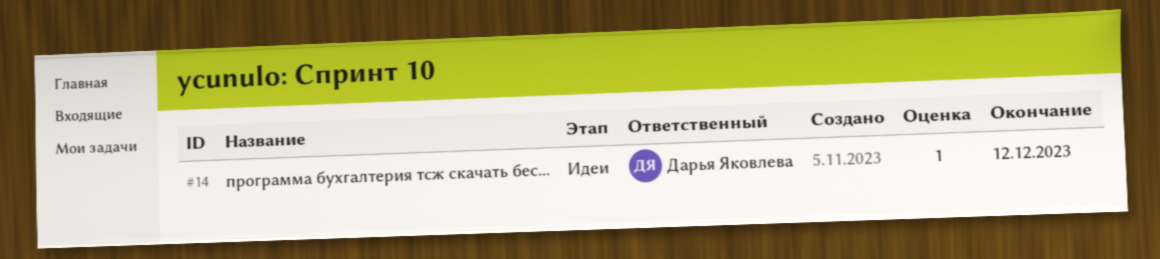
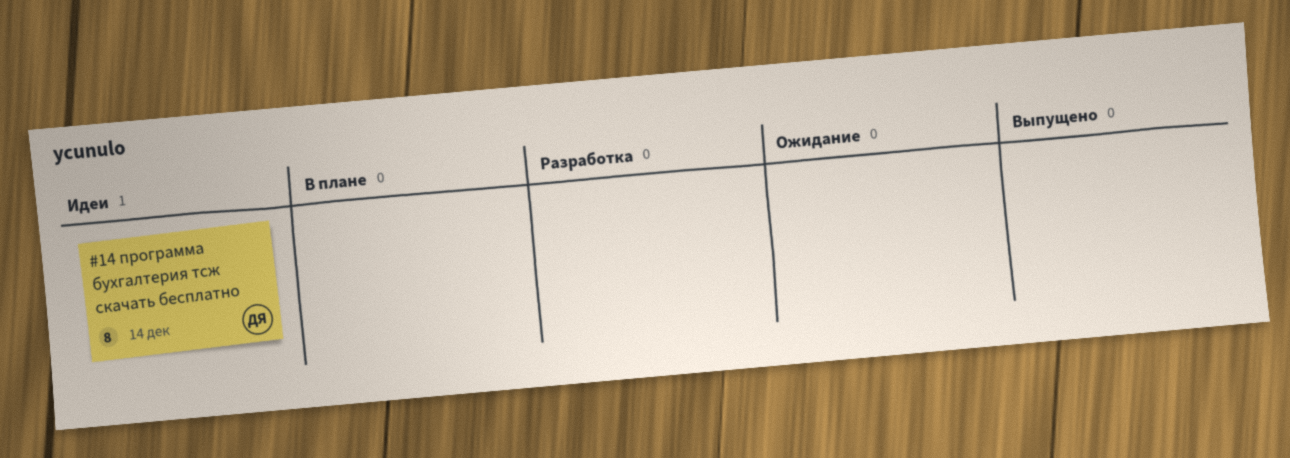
#14, estimate: 1 -> 8
#14, due: Dec 12 -> Dec 14

